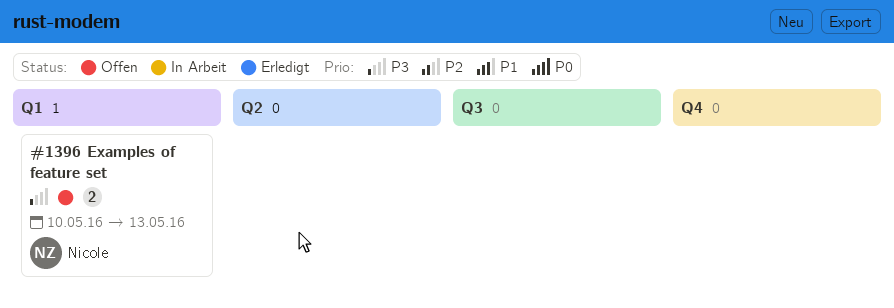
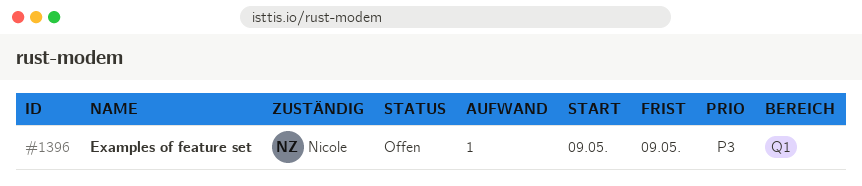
#1396, estimate: 2 -> 1
#1396, start: May 10 -> May 9
#1396, due: May 13 -> May 9

